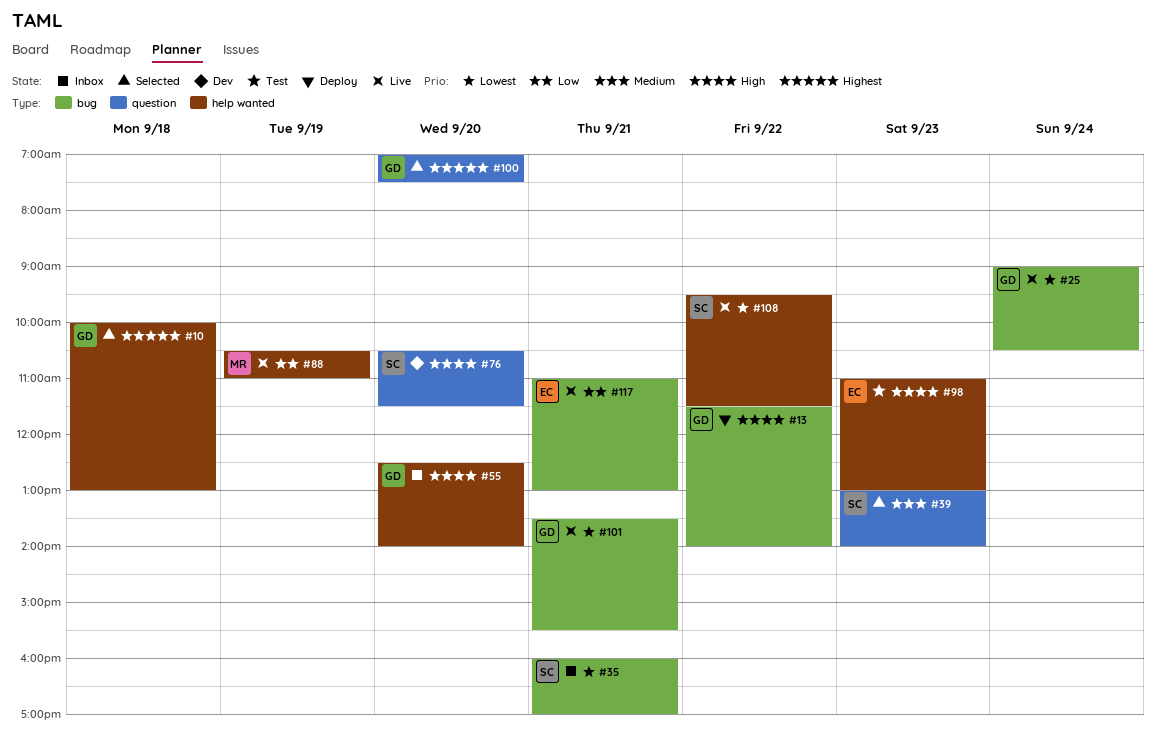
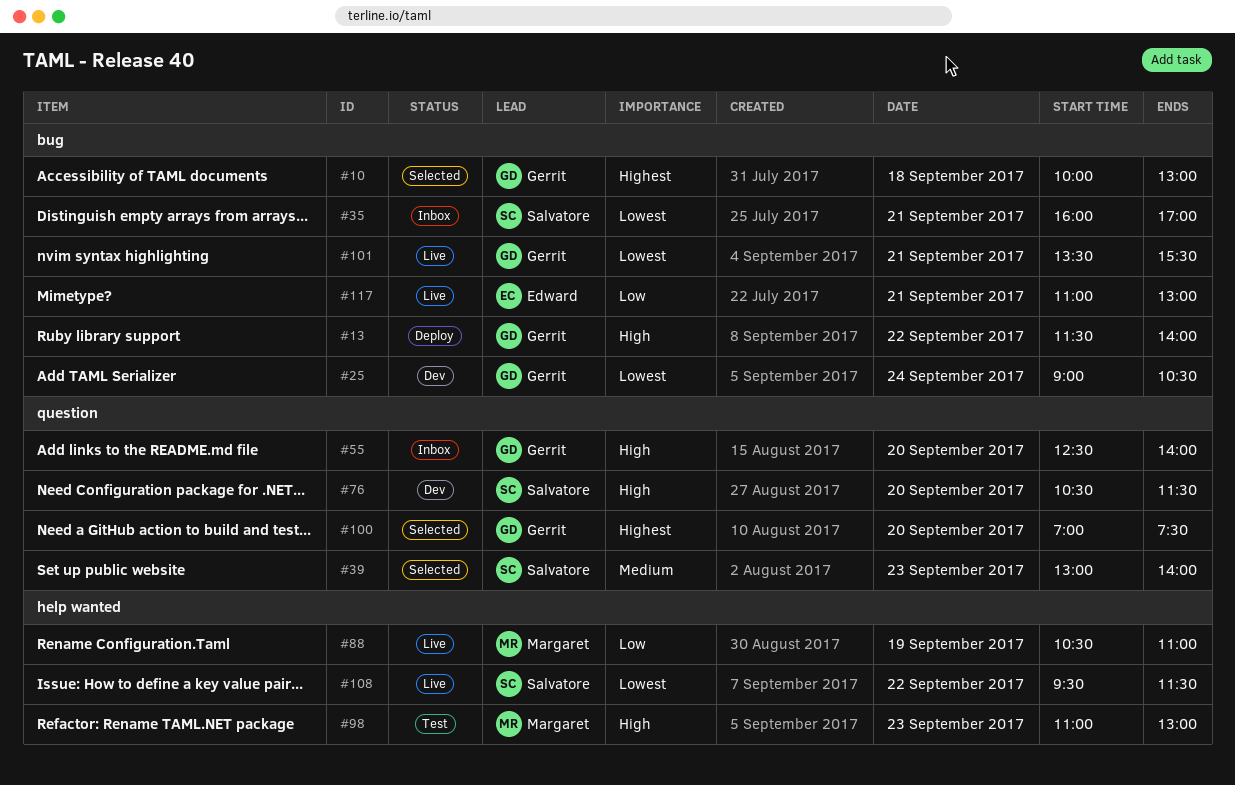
#10, label: help wanted -> bug
#25, status: Live -> Dev
#55, label: help wanted -> question
#98, owner: Edward -> Margaret

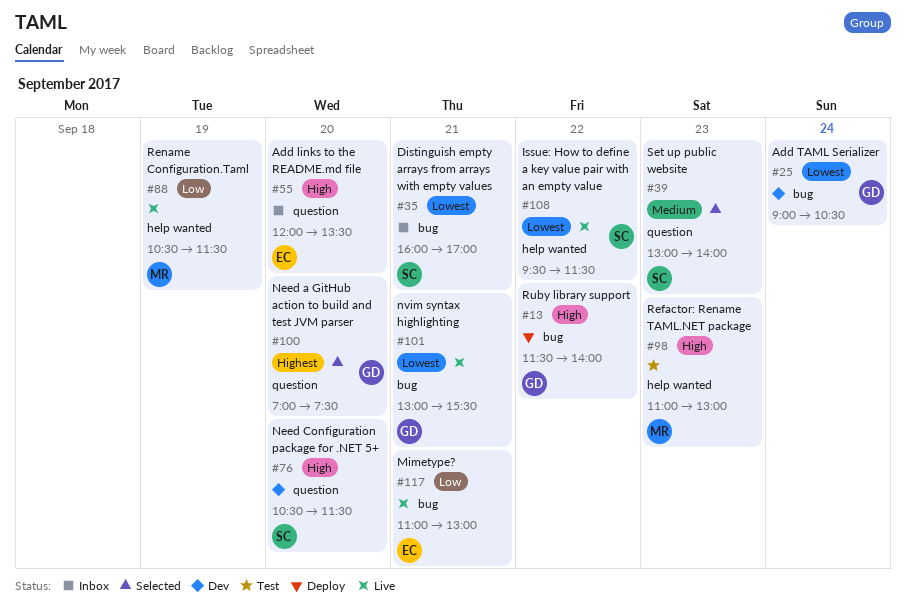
#10: present -> none
#55, owner: Gerrit -> Edward
#55, begins: 12:30 -> 12:00
#55, ends: 14:00 -> 13:30
#88, ends: 11:00 -> 11:30
#101, begins: 13:30 -> 13:00

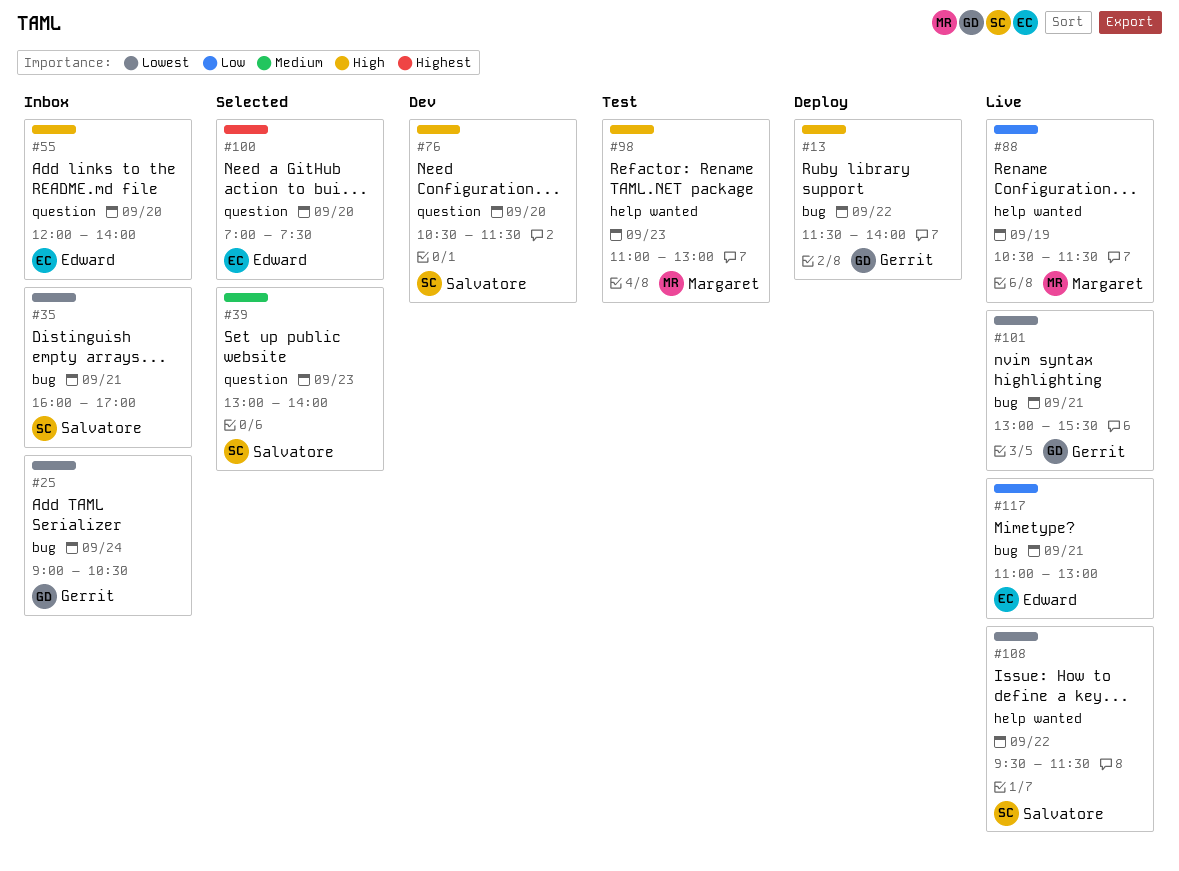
#25, status: Dev -> Inbox
#55, ends: 13:30 -> 14:00
#100, owner: Gerrit -> Edward

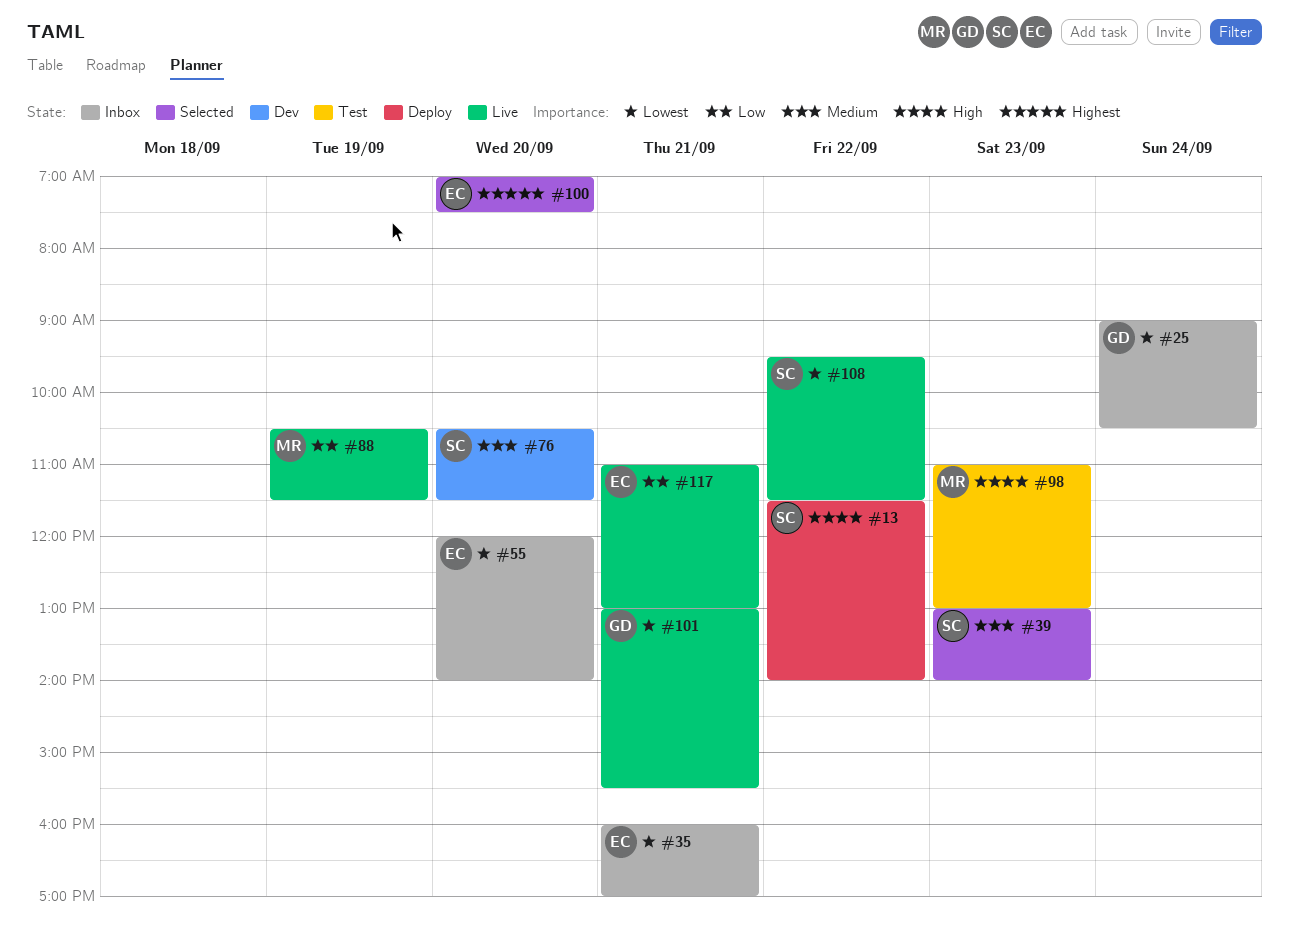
#13, owner: Gerrit -> Salvatore
#35, owner: Salvatore -> Edward
#55, priority: High -> Lowest
#76, priority: High -> Medium

